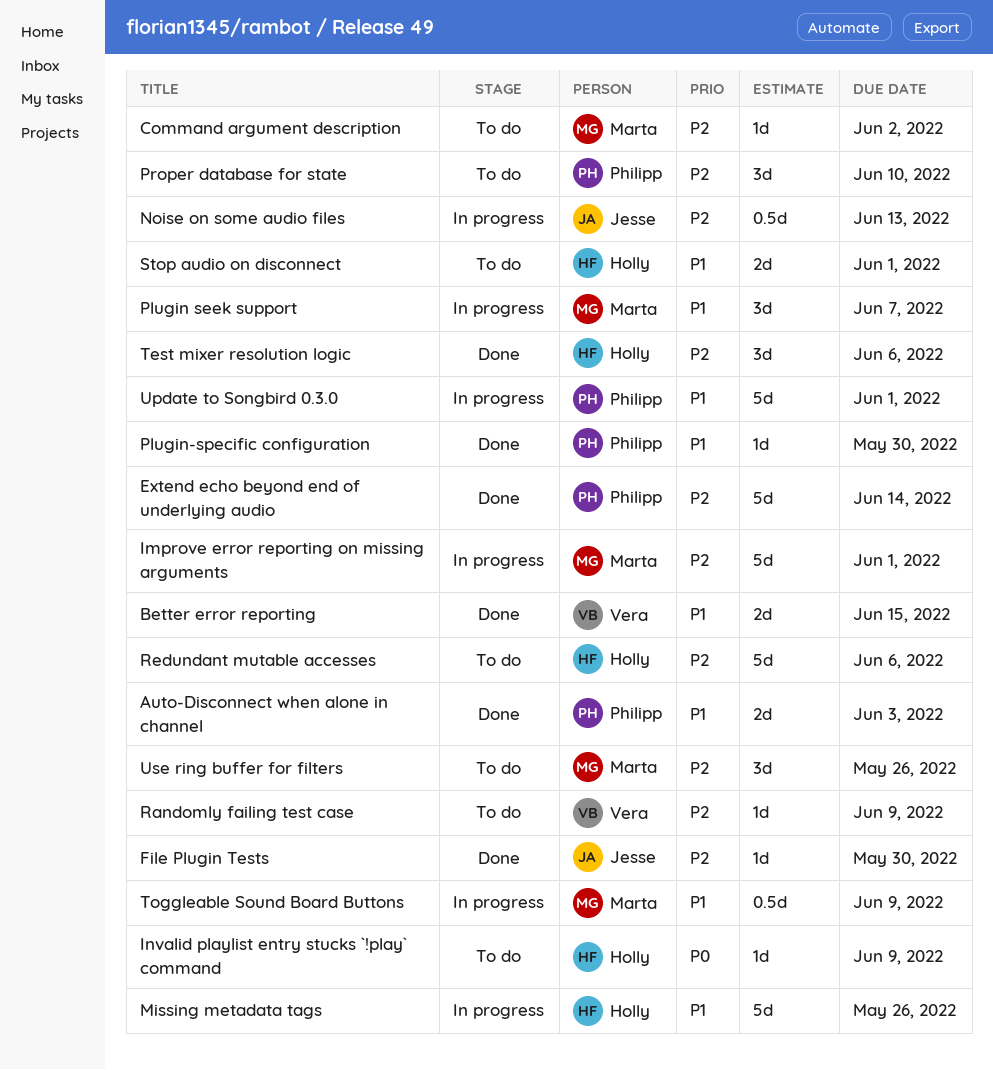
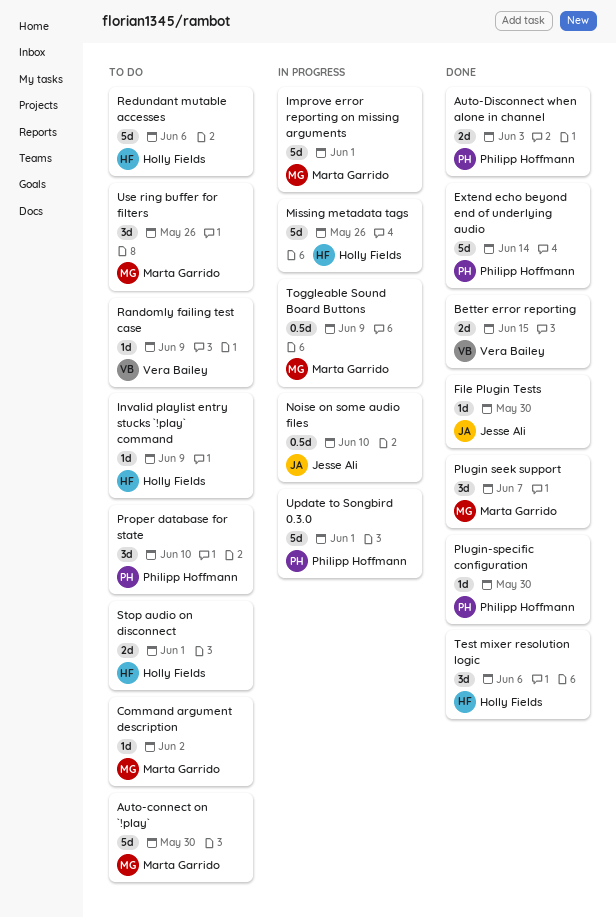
Auto-connect on `!play`: none -> present
Noise on some audio files, due: Jun 13 -> Jun 10
Plugin seek support, status: In progress -> Done

